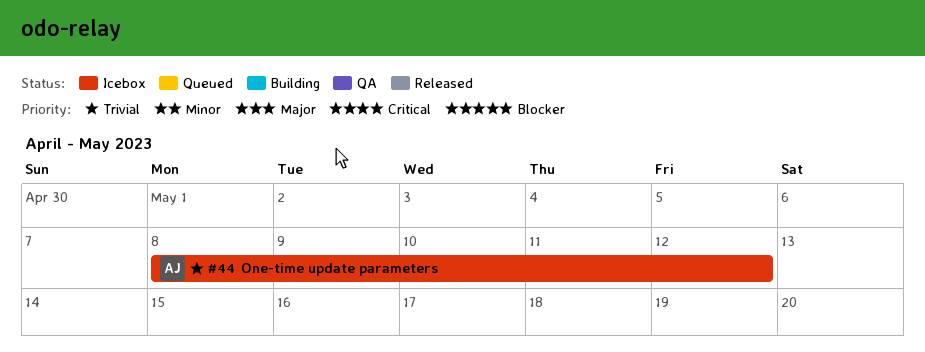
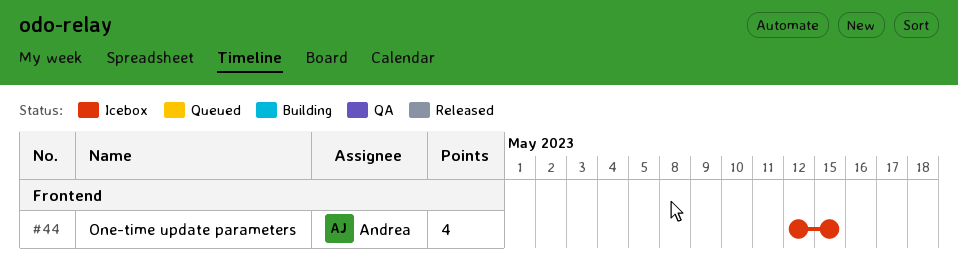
#44, start: May 8 -> May 12
#44, due: May 12 -> May 15

